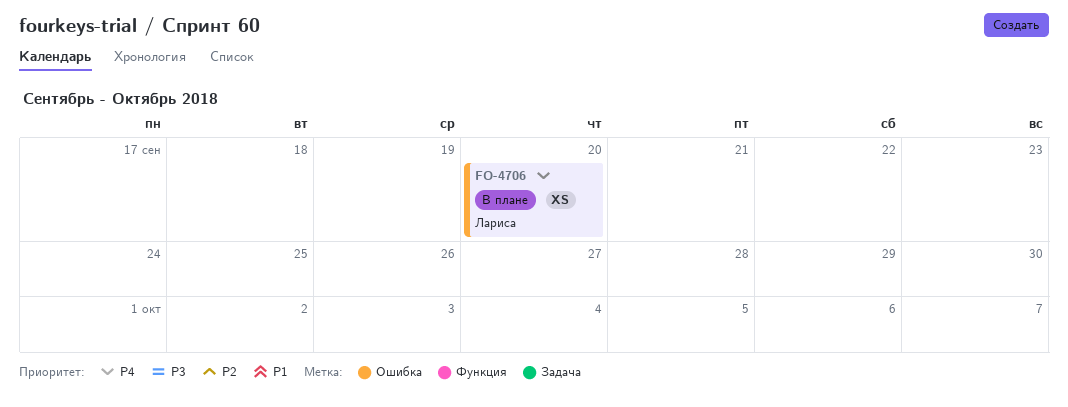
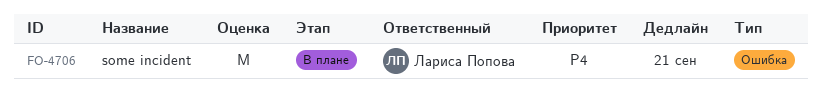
FO-4706, estimate: XS -> M
FO-4706, due: Sep 20 -> Sep 21

